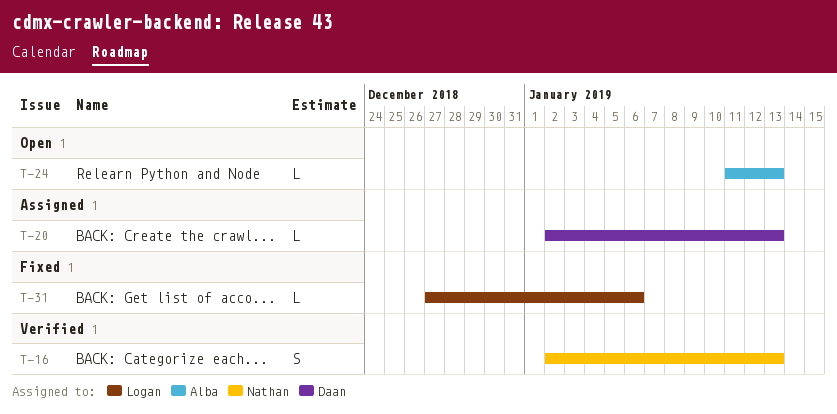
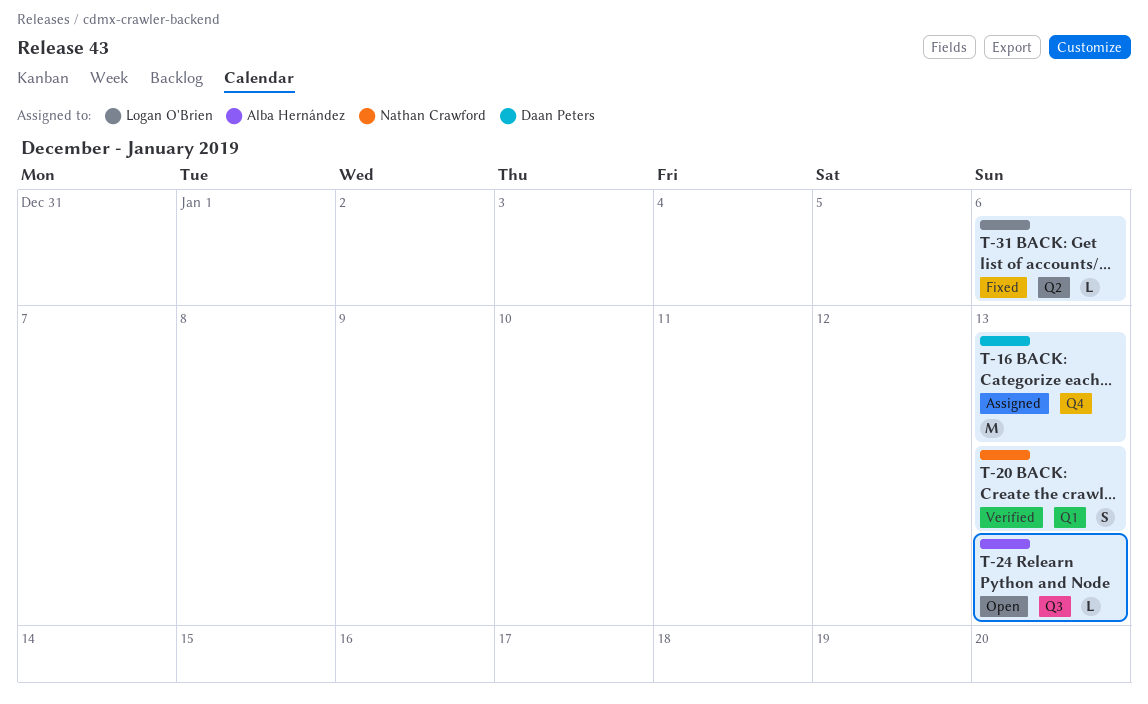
T-16, status: Verified -> Assigned
T-16, owner: Nathan Crawford -> Daan Peters
T-16, estimate: S -> M
T-20, status: Assigned -> Verified
T-20, owner: Daan Peters -> Nathan Crawford
T-20, estimate: L -> S

